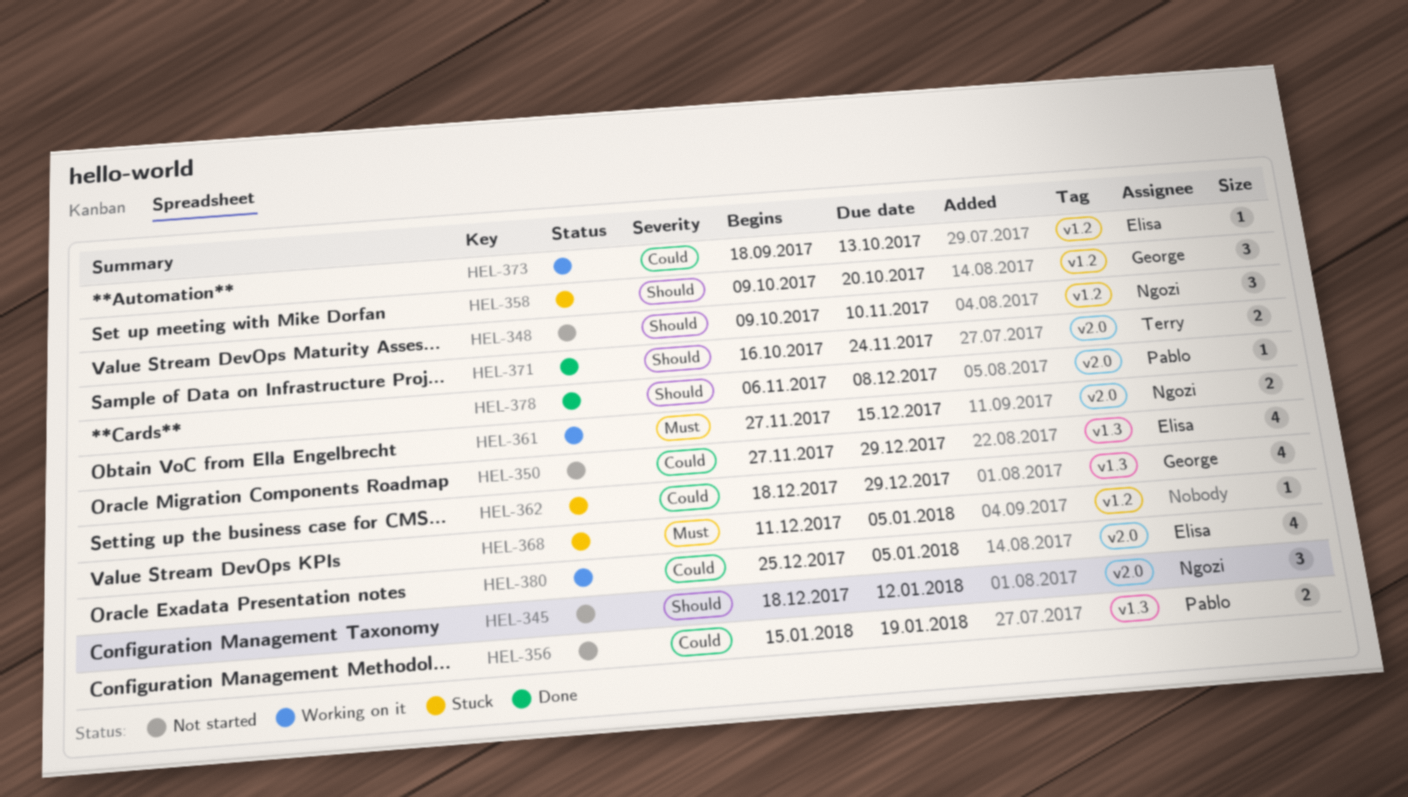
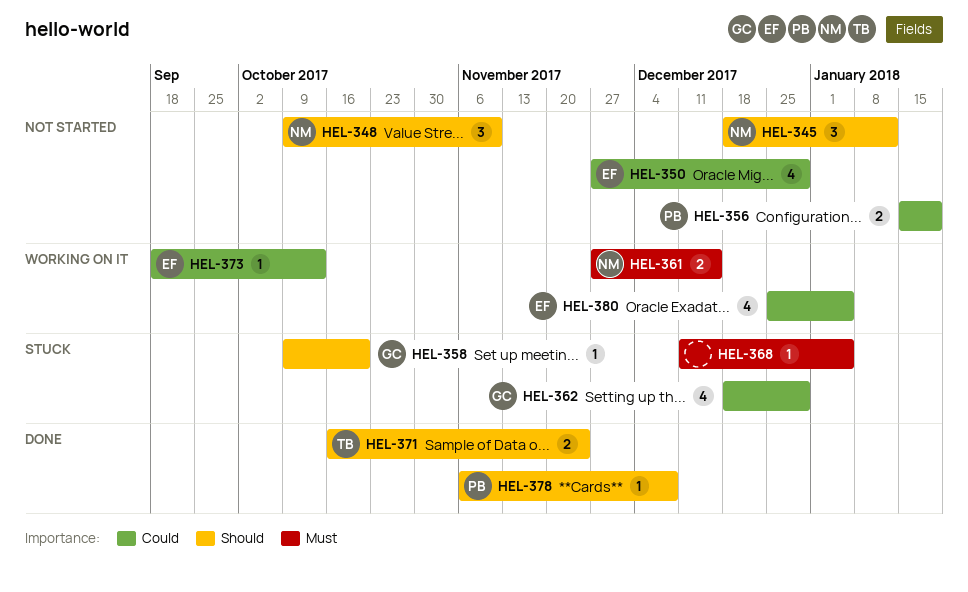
HEL-358, estimate: 3 -> 1

